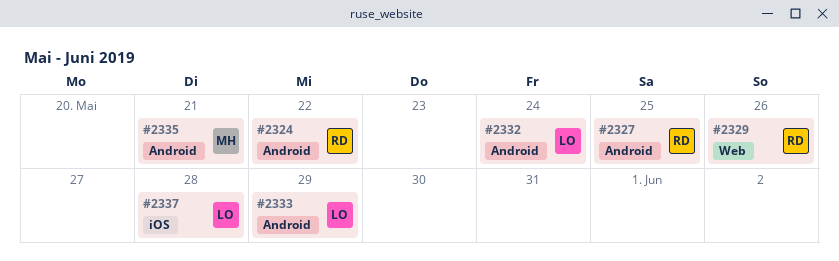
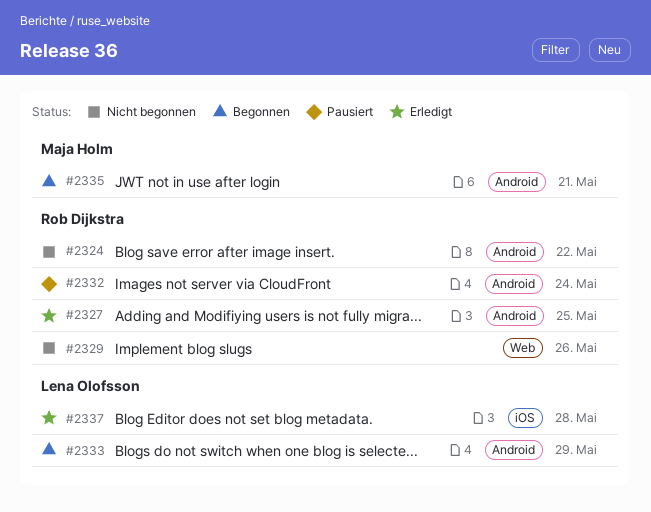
#2332, owner: Lena Olofsson -> Rob Dijkstra

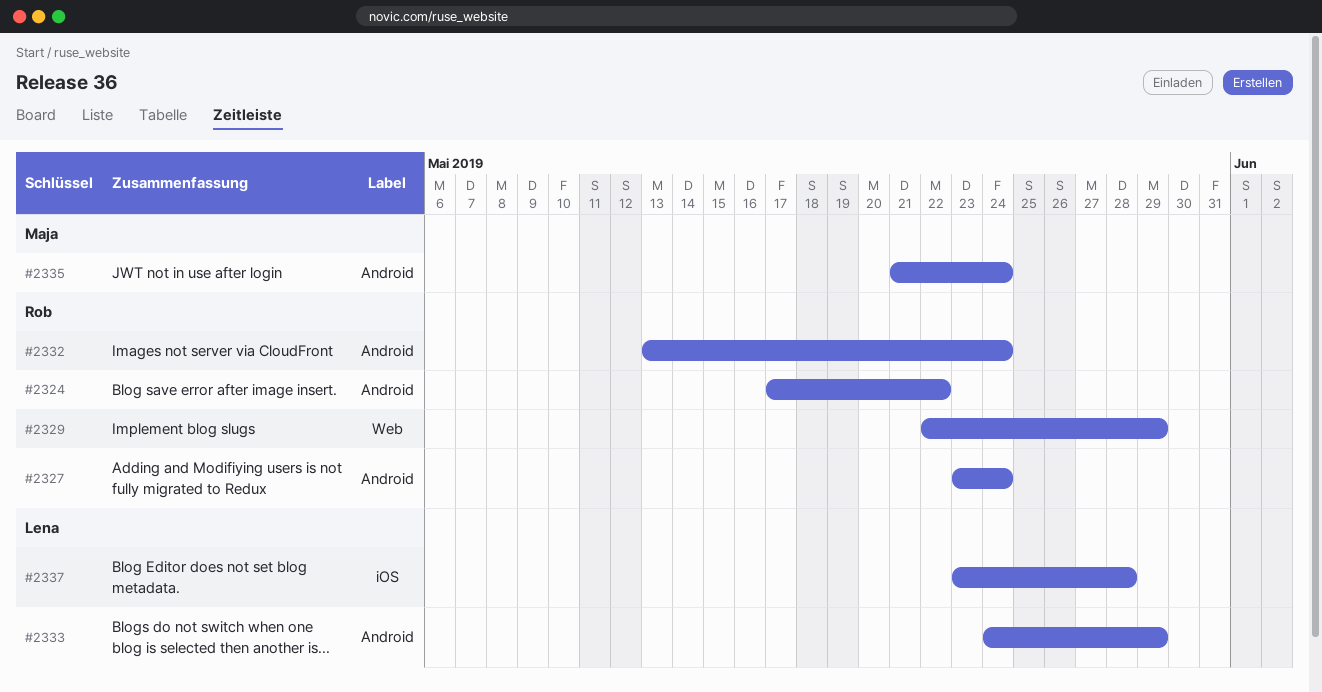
#2327, due: May 25 -> May 24
#2329, due: May 26 -> May 29
#2335, due: May 21 -> May 24

